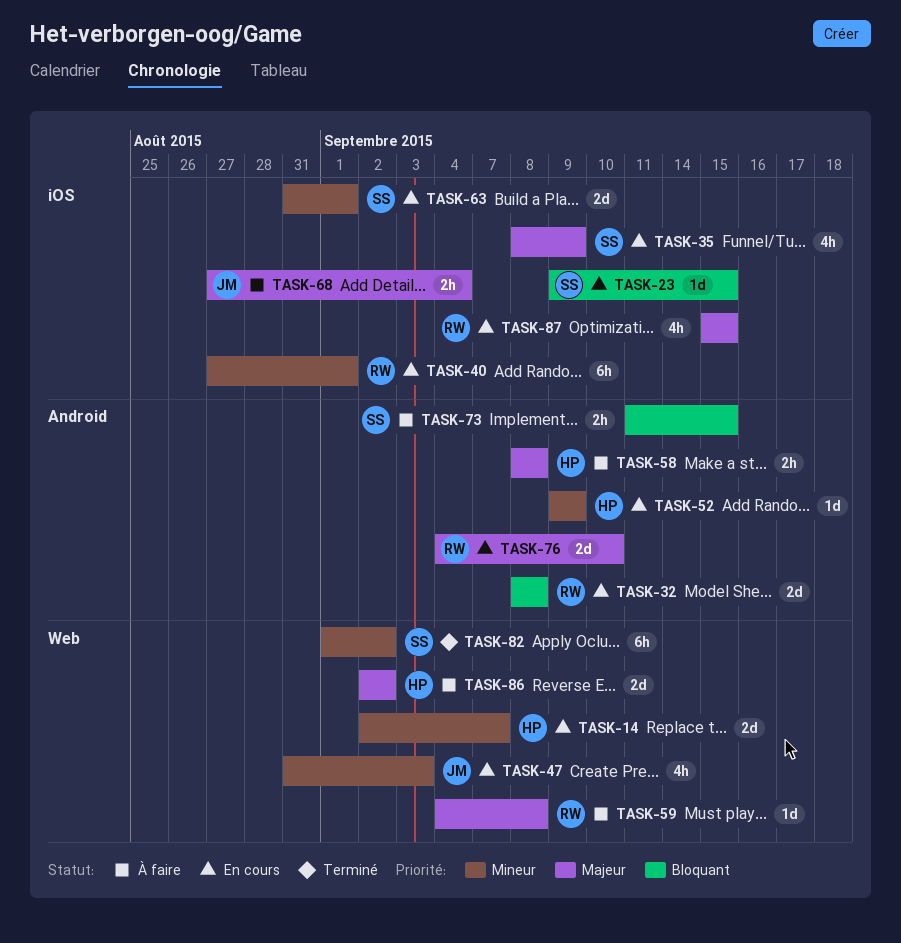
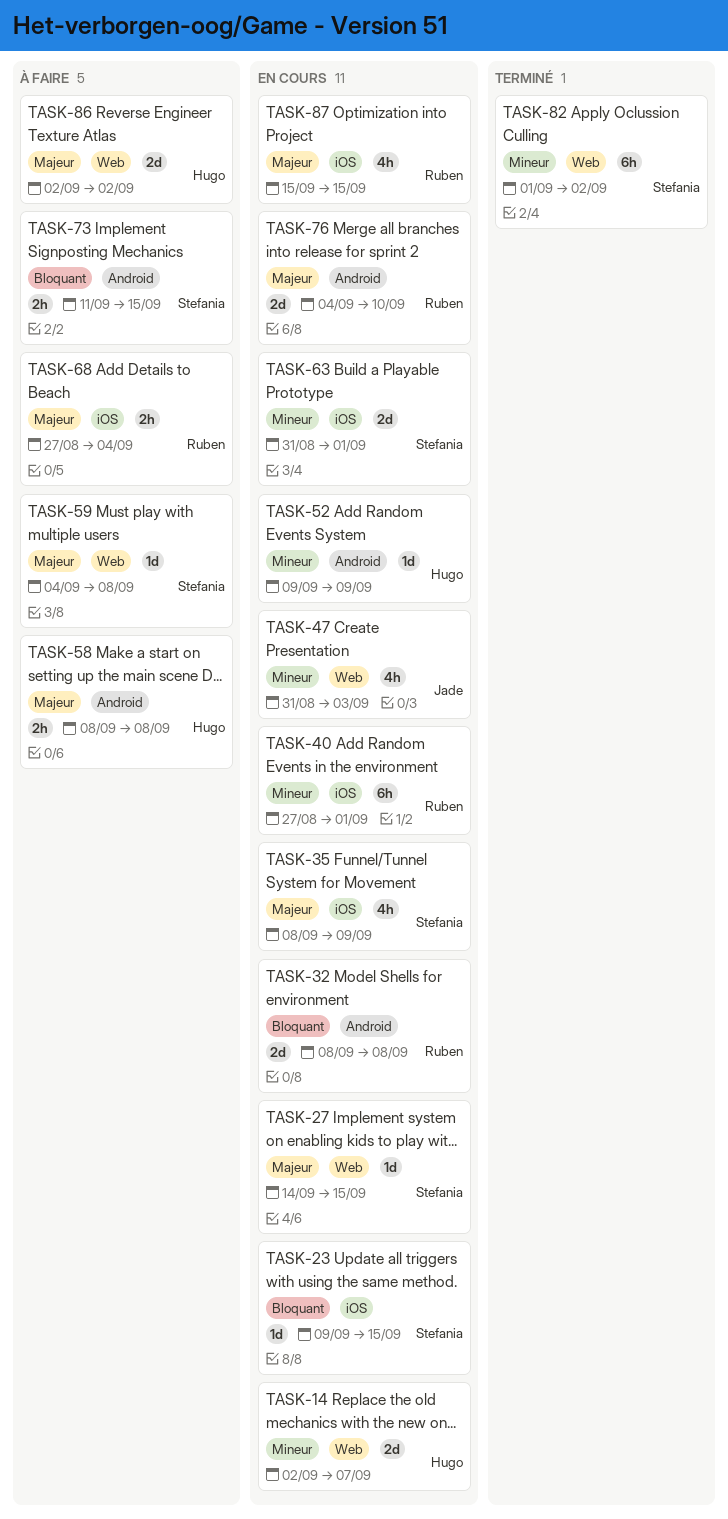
TASK-27: none -> present
TASK-59, owner: Ruben -> Stefania
TASK-68, owner: Jade -> Ruben

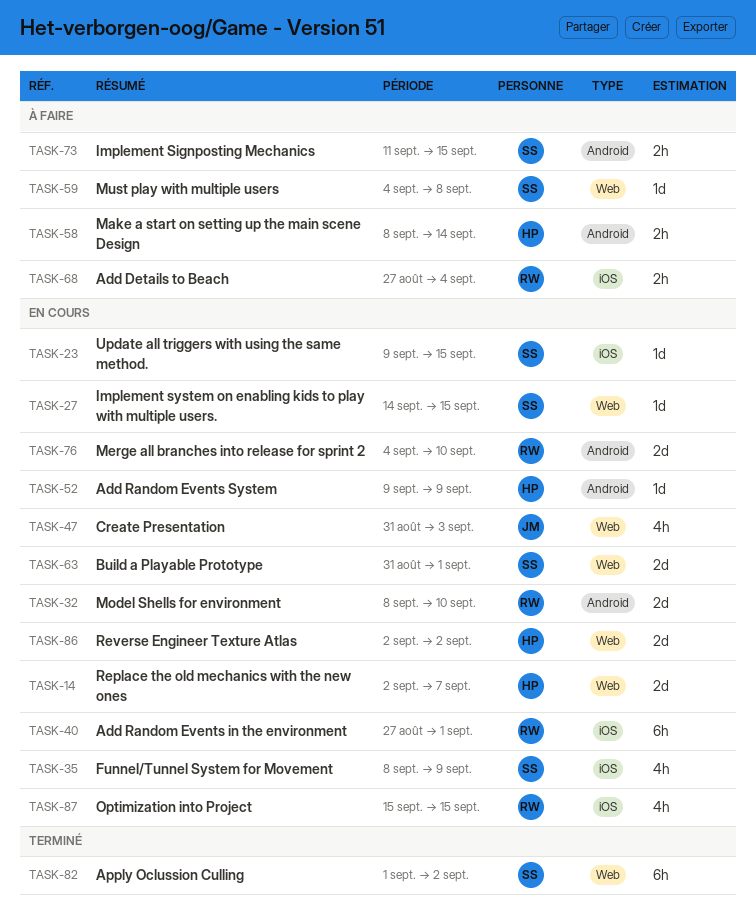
TASK-32, due: Sep 8 -> Sep 10
TASK-58, due: Sep 8 -> Sep 14
TASK-63, label: iOS -> Web
TASK-86, status: À faire -> En cours

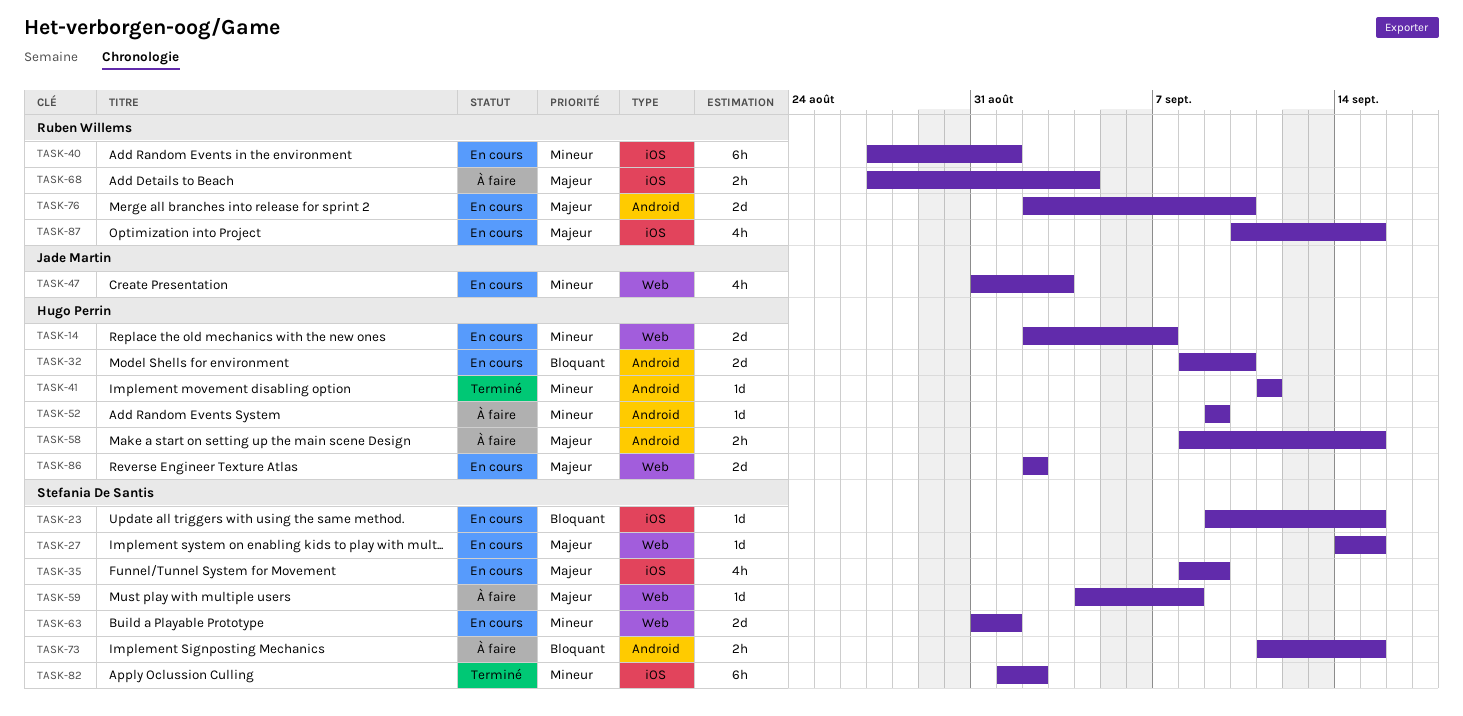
TASK-32, owner: Ruben Willems -> Hugo Perrin
TASK-41: none -> present
TASK-52, status: En cours -> À faire
TASK-58, due: Sep 14 -> Sep 15
TASK-76, start: Sep 4 -> Sep 2
TASK-82, label: Web -> iOS
TASK-87, start: Sep 15 -> Sep 10

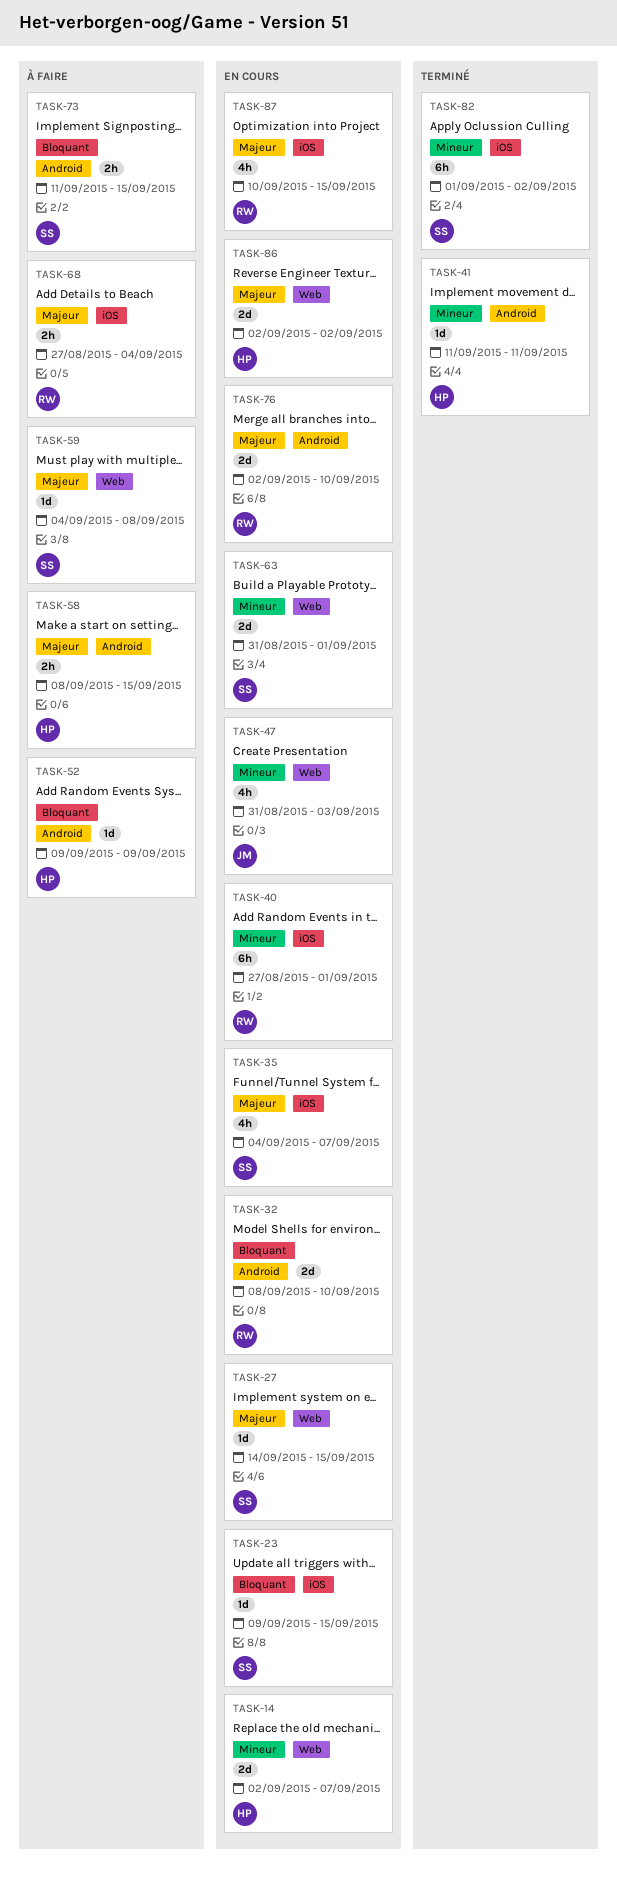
TASK-32, owner: Hugo Perrin -> Ruben Willems
TASK-35, start: Sep 8 -> Sep 4
TASK-35, due: Sep 9 -> Sep 7
TASK-52, priority: Mineur -> Bloquant

